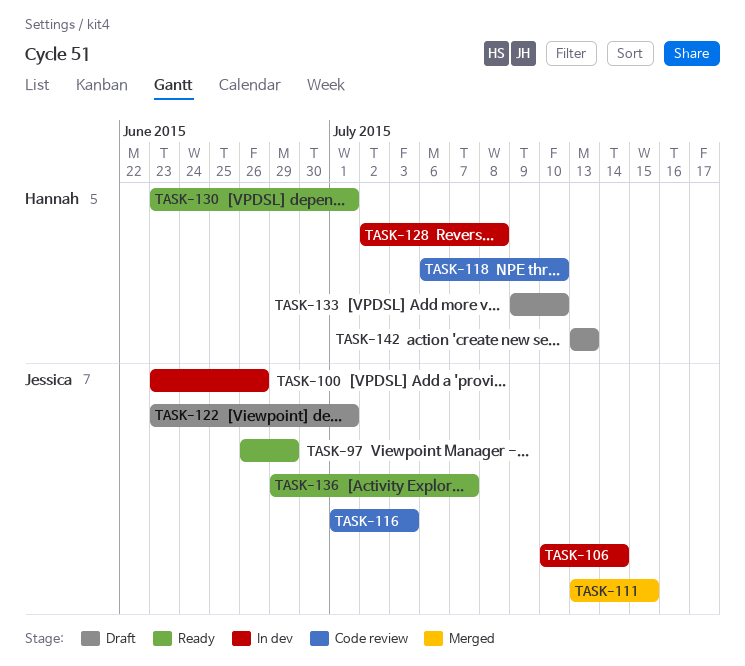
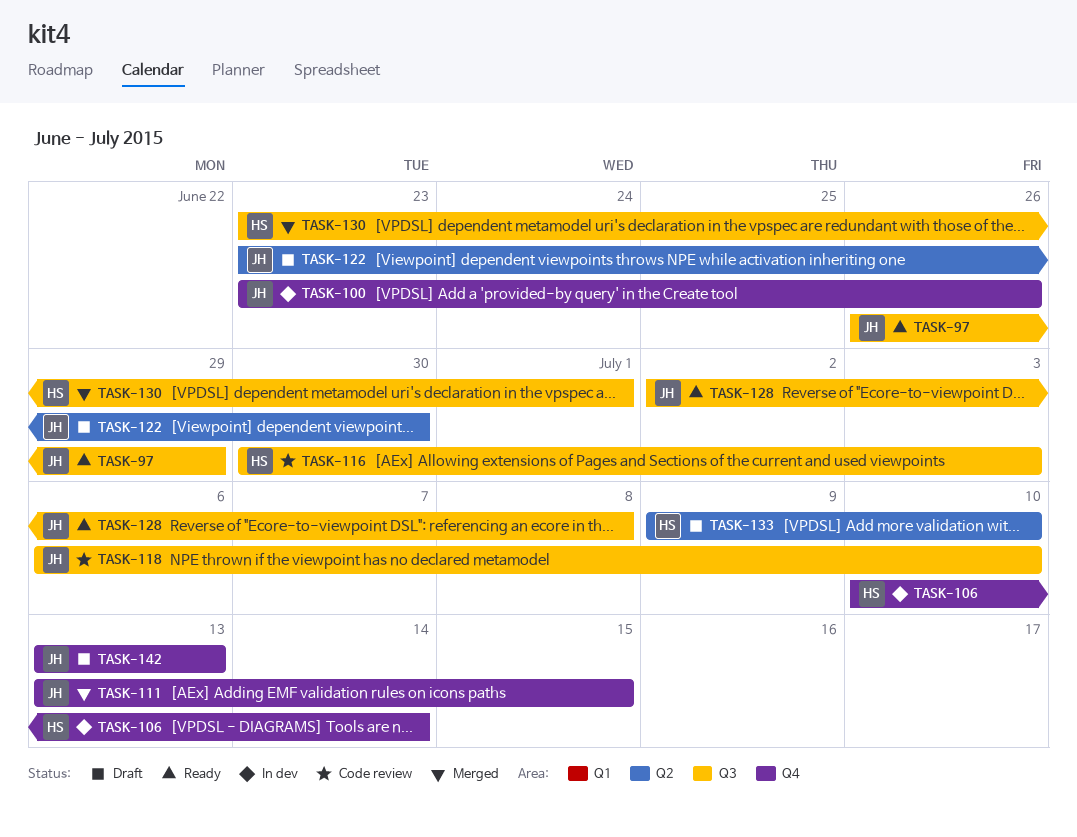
TASK-106, owner: Jessica -> Hannah
TASK-116, owner: Jessica -> Hannah
TASK-116, start: Jul 1 -> Jun 30
TASK-118, owner: Hannah -> Jessica
TASK-122, due: Jul 1 -> Jun 30
TASK-128, status: In dev -> Ready
TASK-128, owner: Hannah -> Jessica
TASK-130, status: Ready -> Merged
TASK-136: present -> none
TASK-142, owner: Hannah -> Jessica

